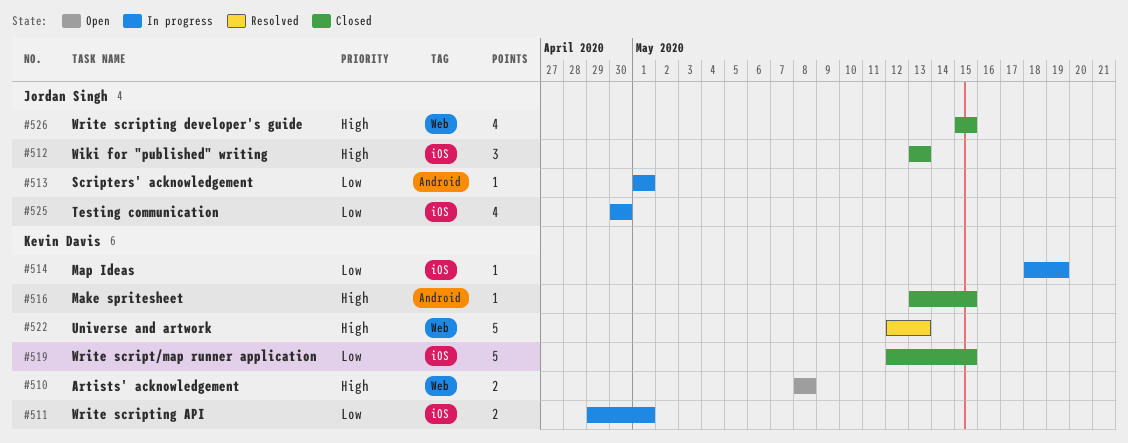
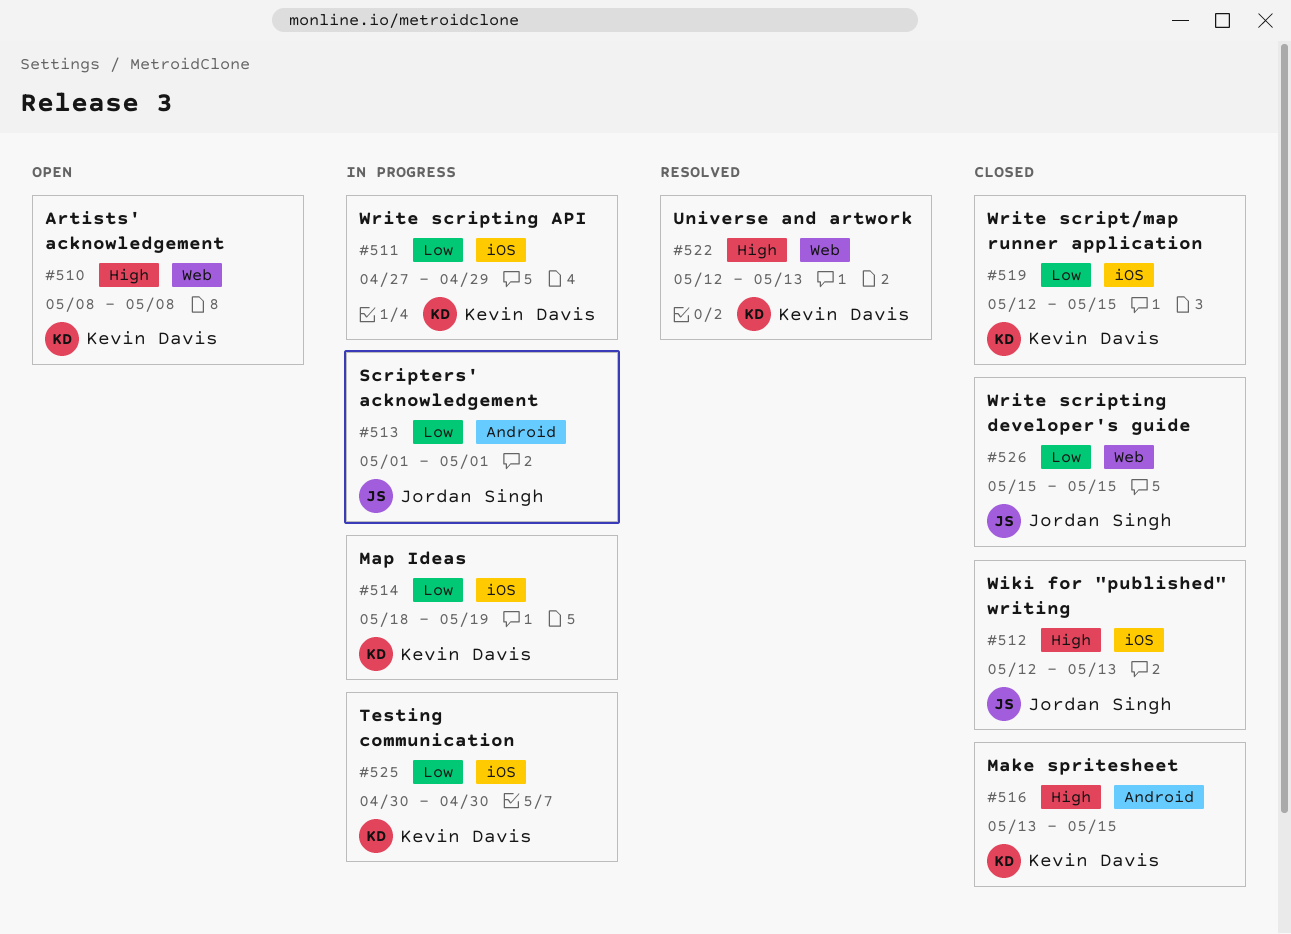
#511, start: Apr 29 -> Apr 27
#511, due: May 1 -> Apr 29
#512, start: May 13 -> May 12
#525, owner: Jordan Singh -> Kevin Davis
#526, priority: High -> Low

